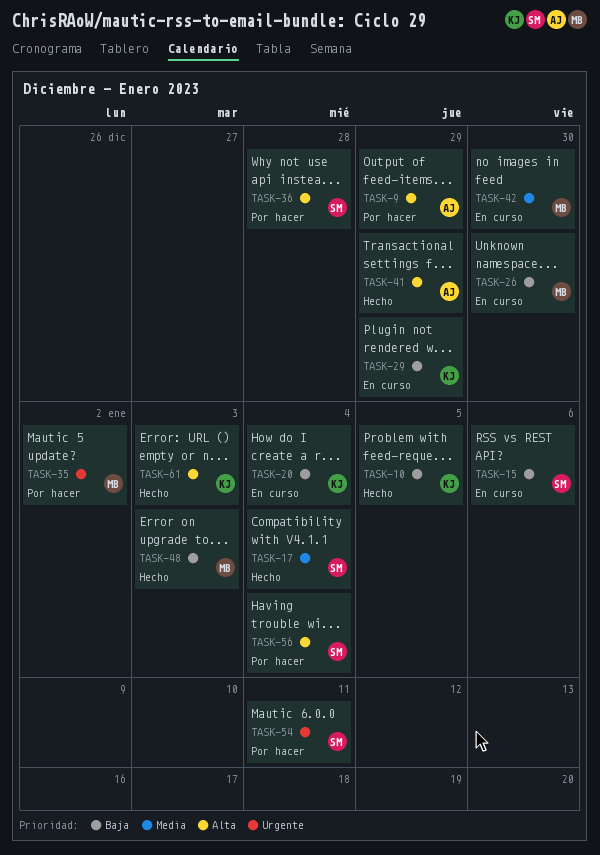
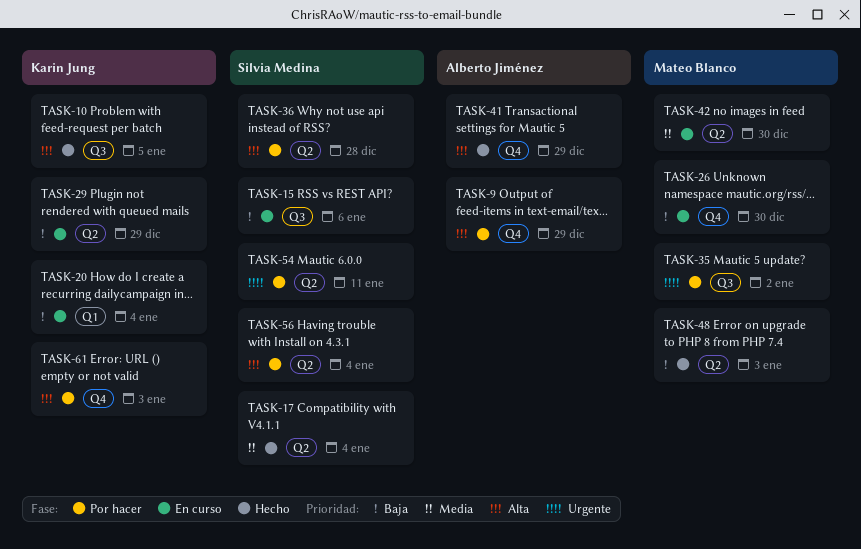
TASK-10, priority: Baja -> Alta
TASK-61, status: Hecho -> Por hacer

